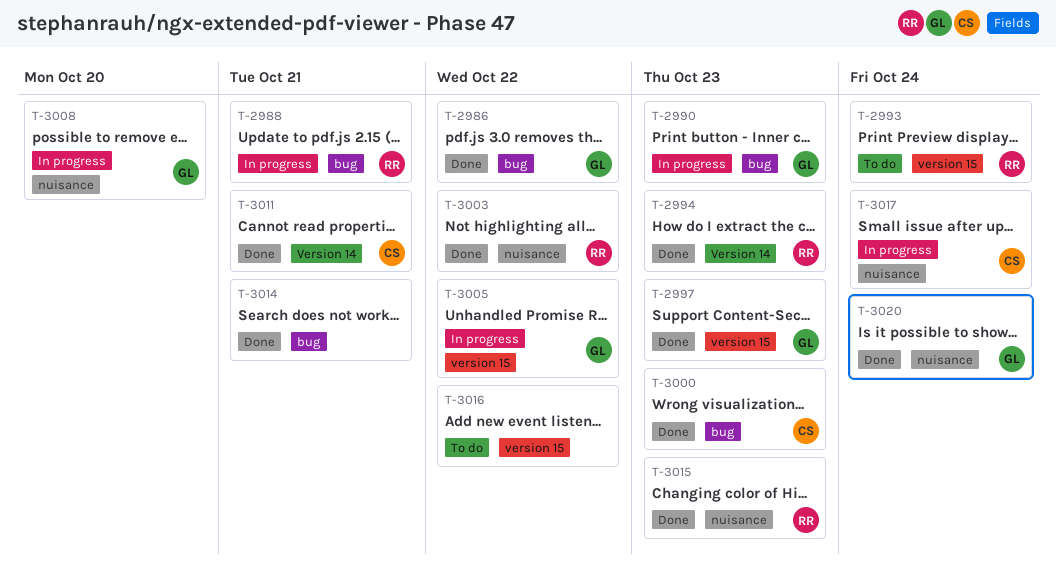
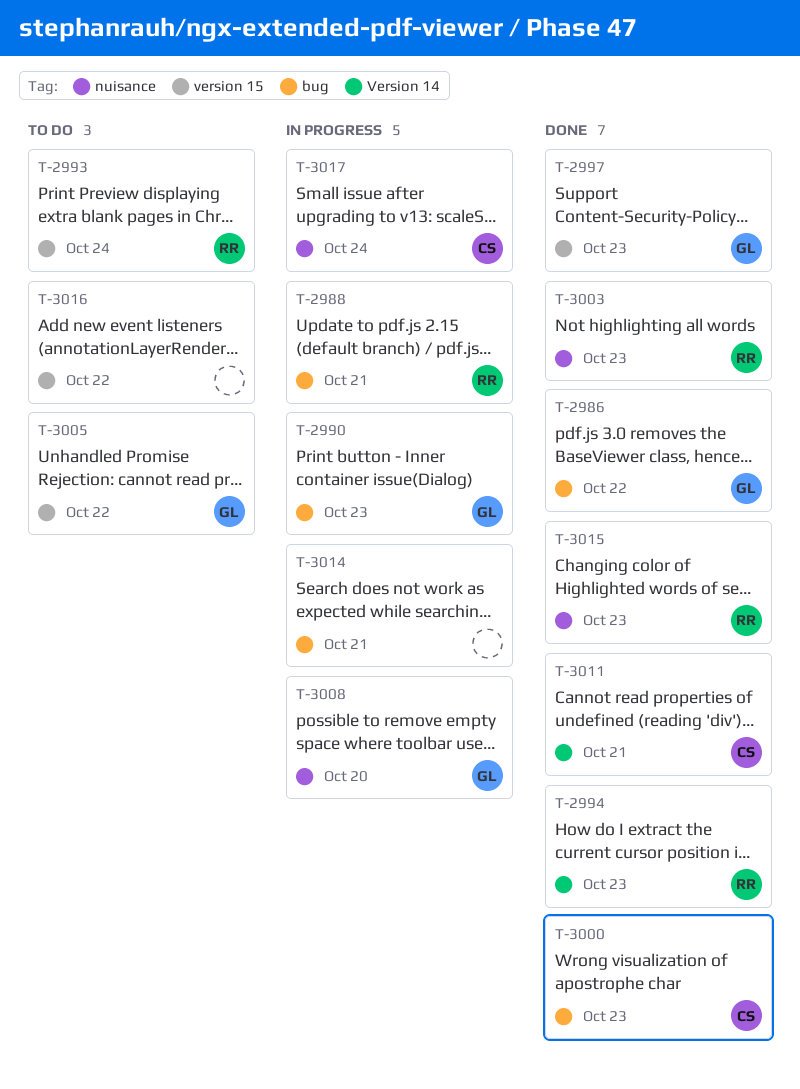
T-3003, due: Oct 22 -> Oct 23
T-3005, status: In progress -> To do
T-3014, status: Done -> In progress
T-3020: present -> none

